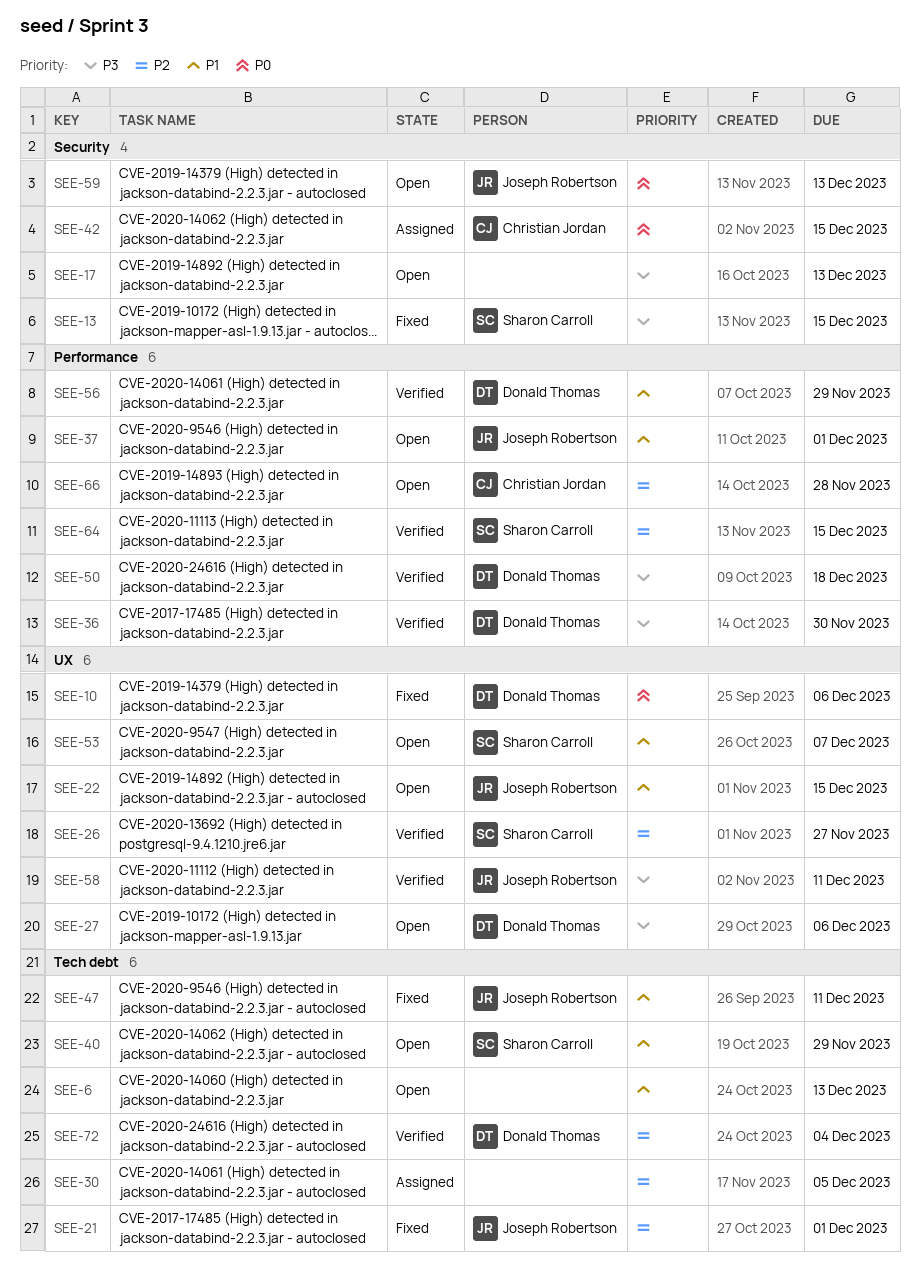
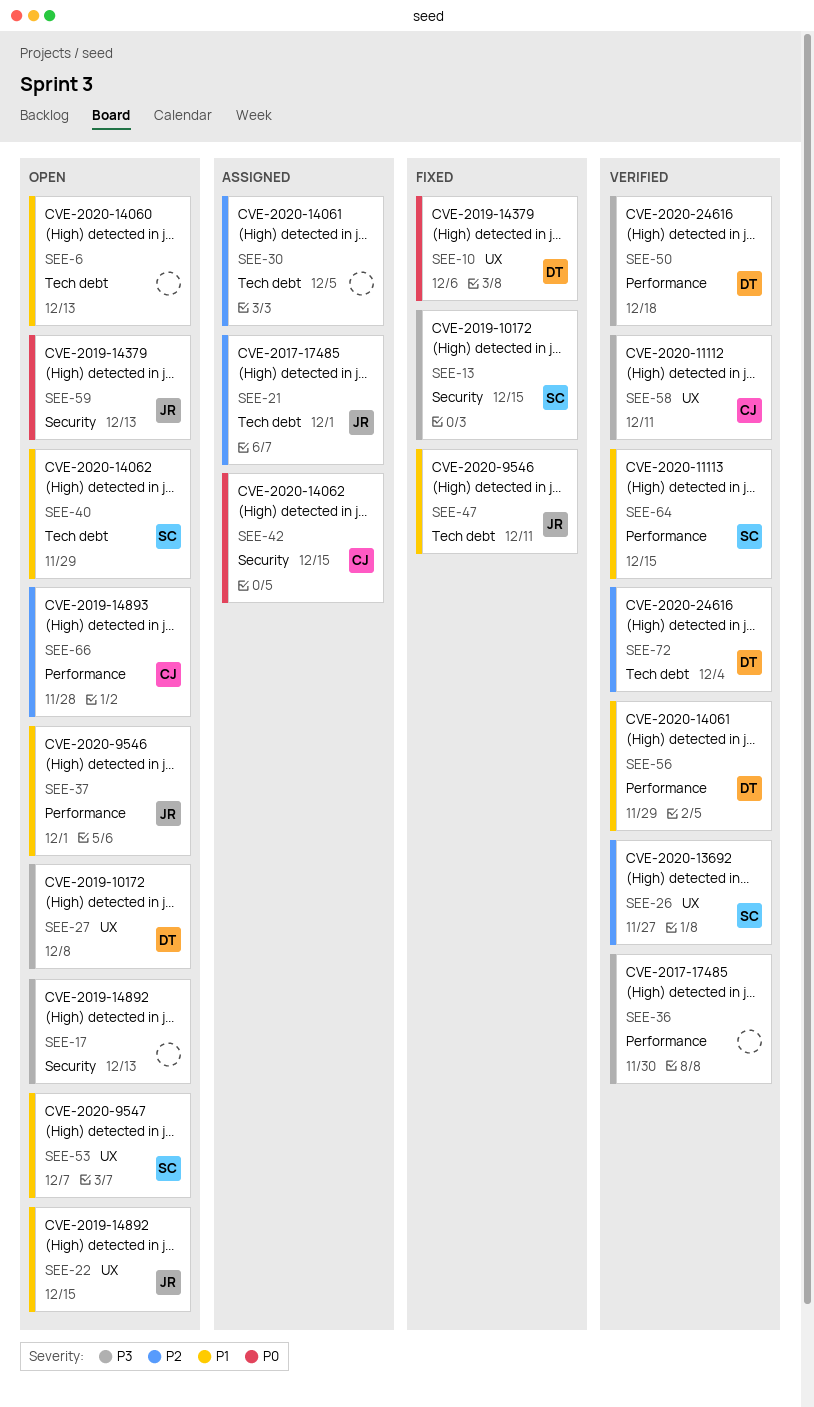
SEE-21, status: Fixed -> Assigned
SEE-27, due: Dec 6 -> Dec 8
SEE-36, owner: Donald Thomas -> none
SEE-58, owner: Joseph Robertson -> Christian Jordan
SEE-64, priority: P2 -> P1

